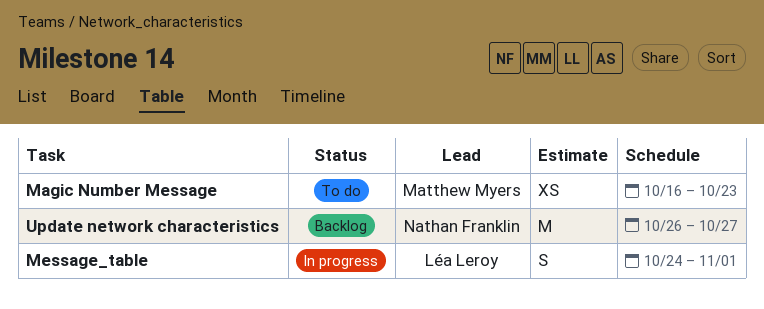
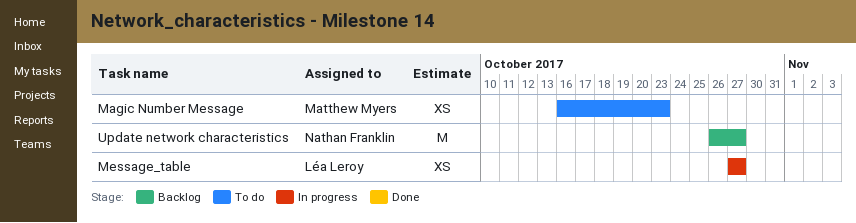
Message_table, estimate: S -> XS
Message_table, start: Oct 24 -> Oct 27
Message_table, due: Nov 1 -> Oct 27

